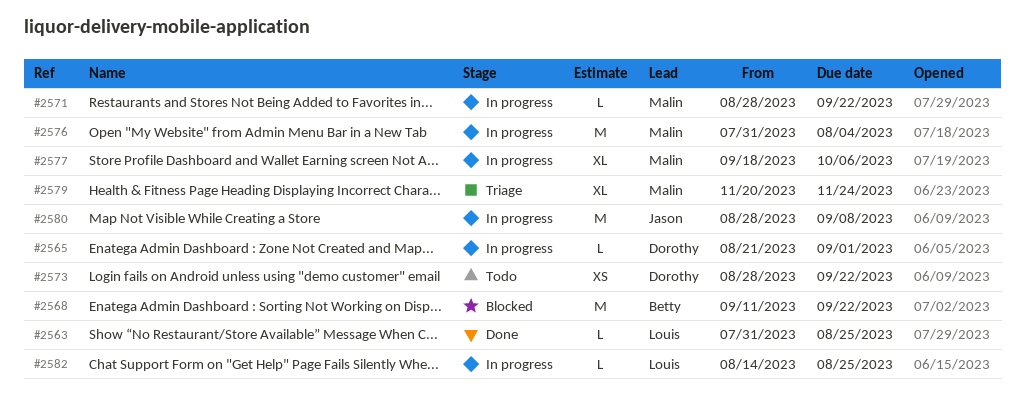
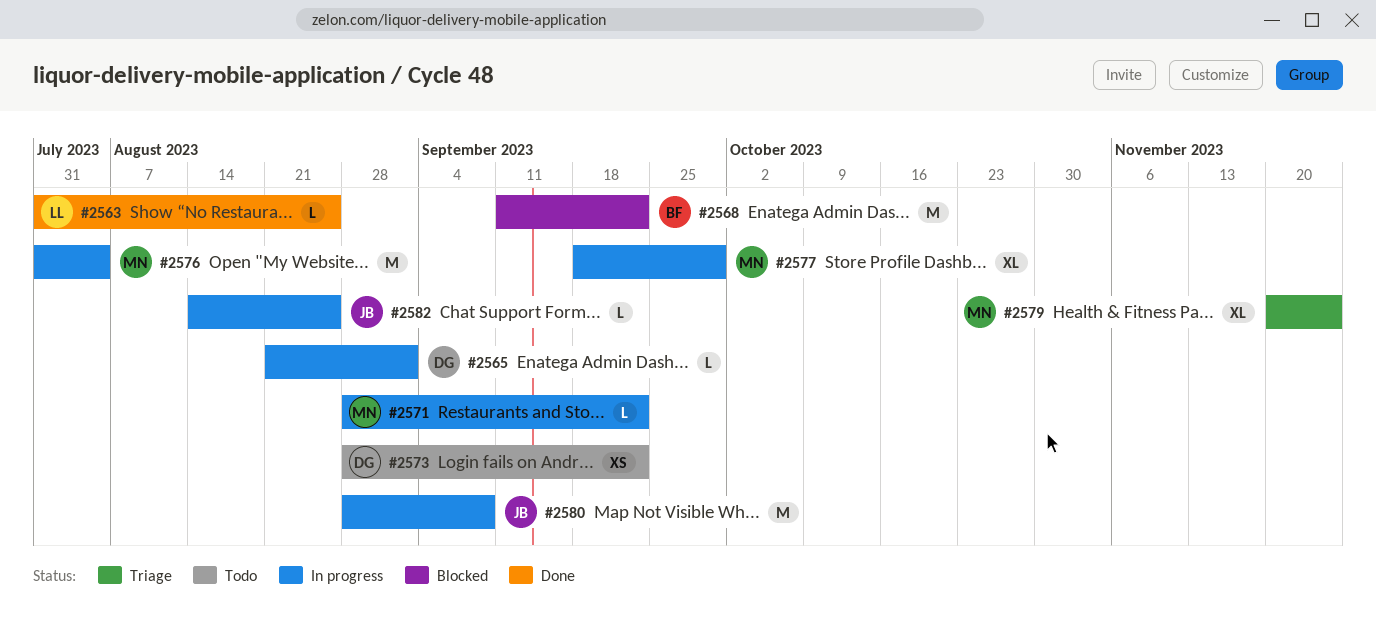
#2577, due: Oct 6 -> Sep 29
#2582, owner: Louis -> Jason

